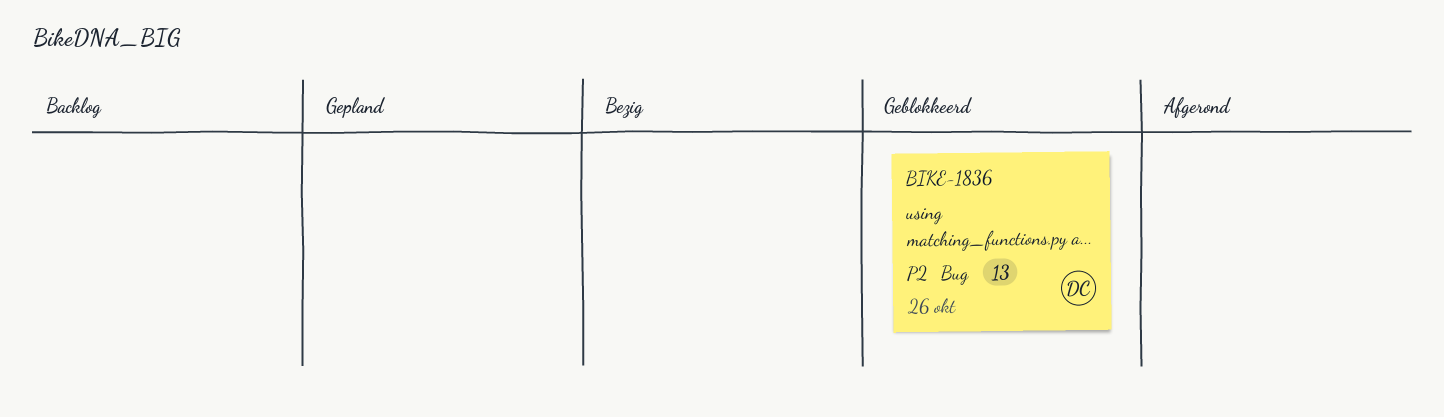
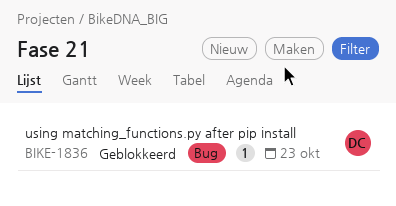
BIKE-1836, estimate: 13 -> 1
BIKE-1836, due: Oct 26 -> Oct 23

